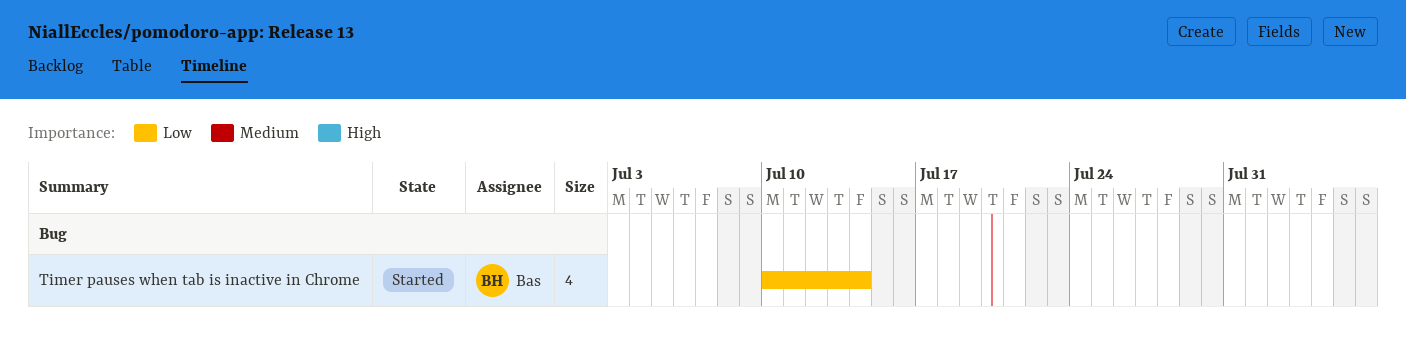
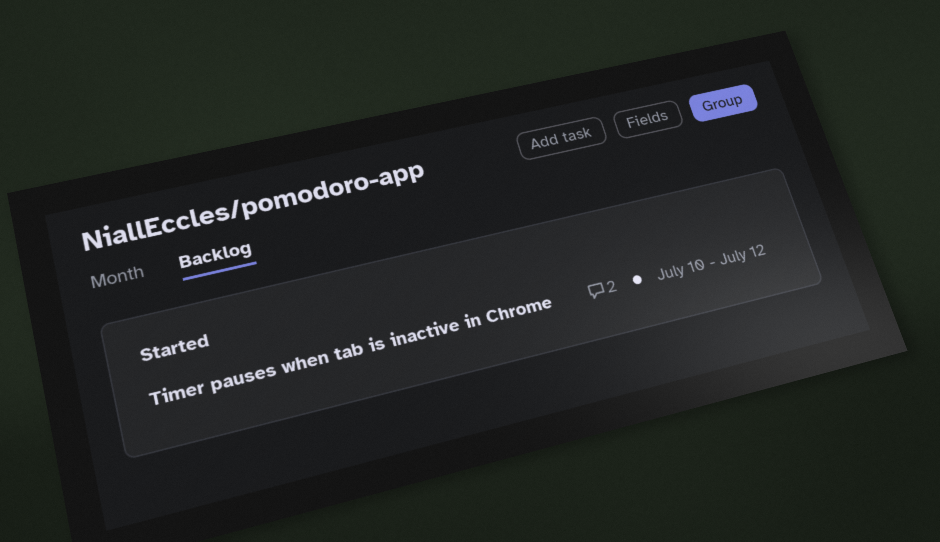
Timer pauses when tab is inactive in Chrome, estimate: 4 -> 1
Timer pauses when tab is inactive in Chrome, due: Jul 14 -> Jul 12

